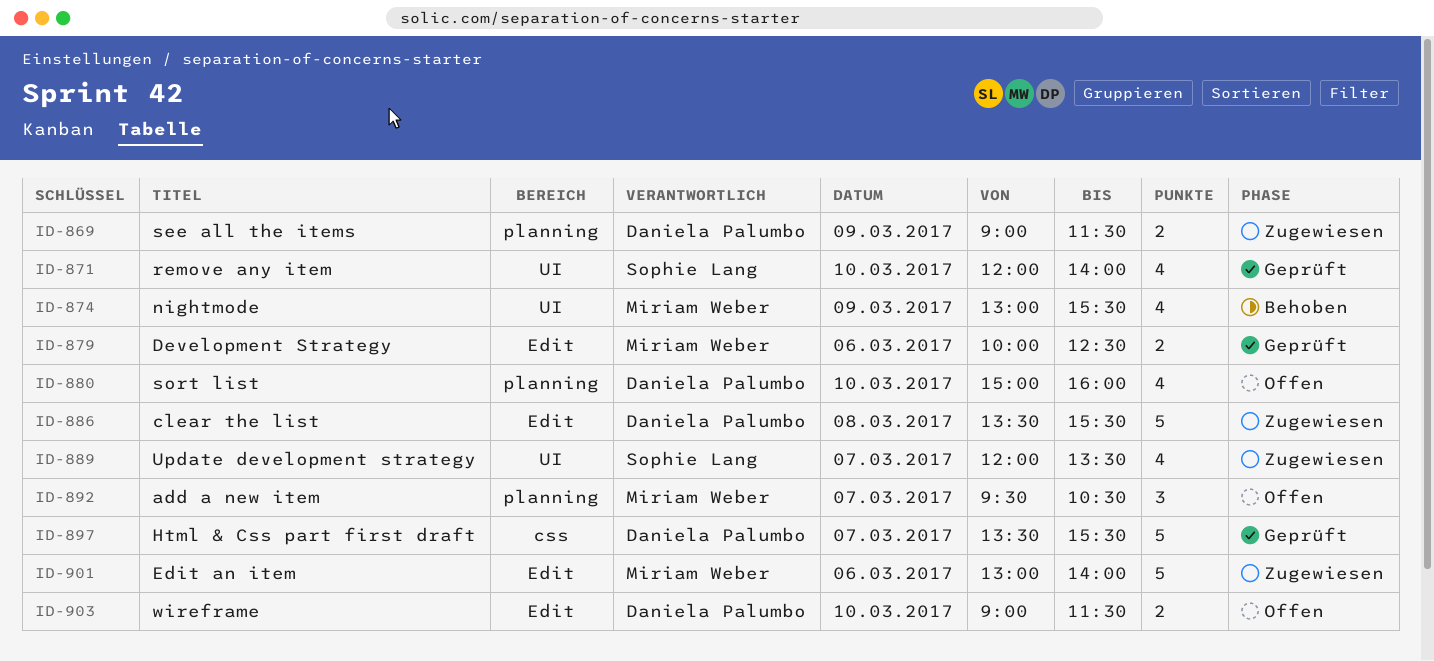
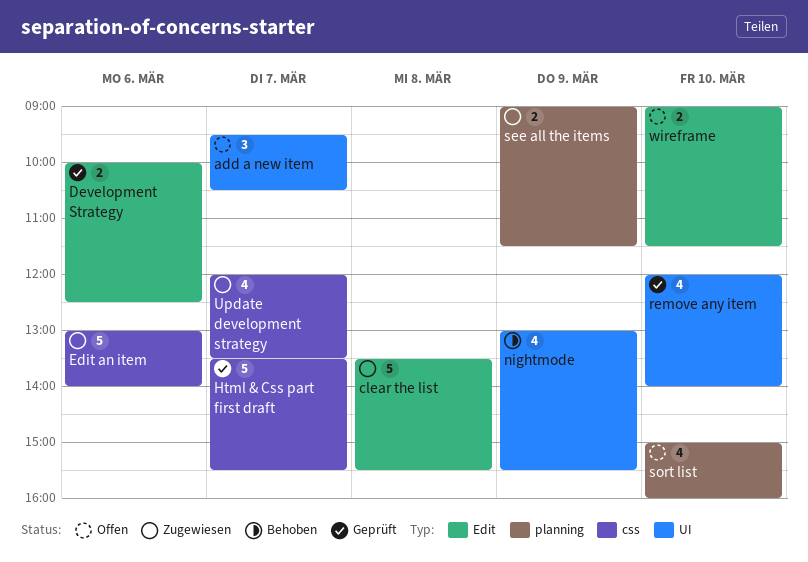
add a new item, label: planning -> UI
Edit an item, label: Edit -> css
Update development strategy, label: UI -> css

